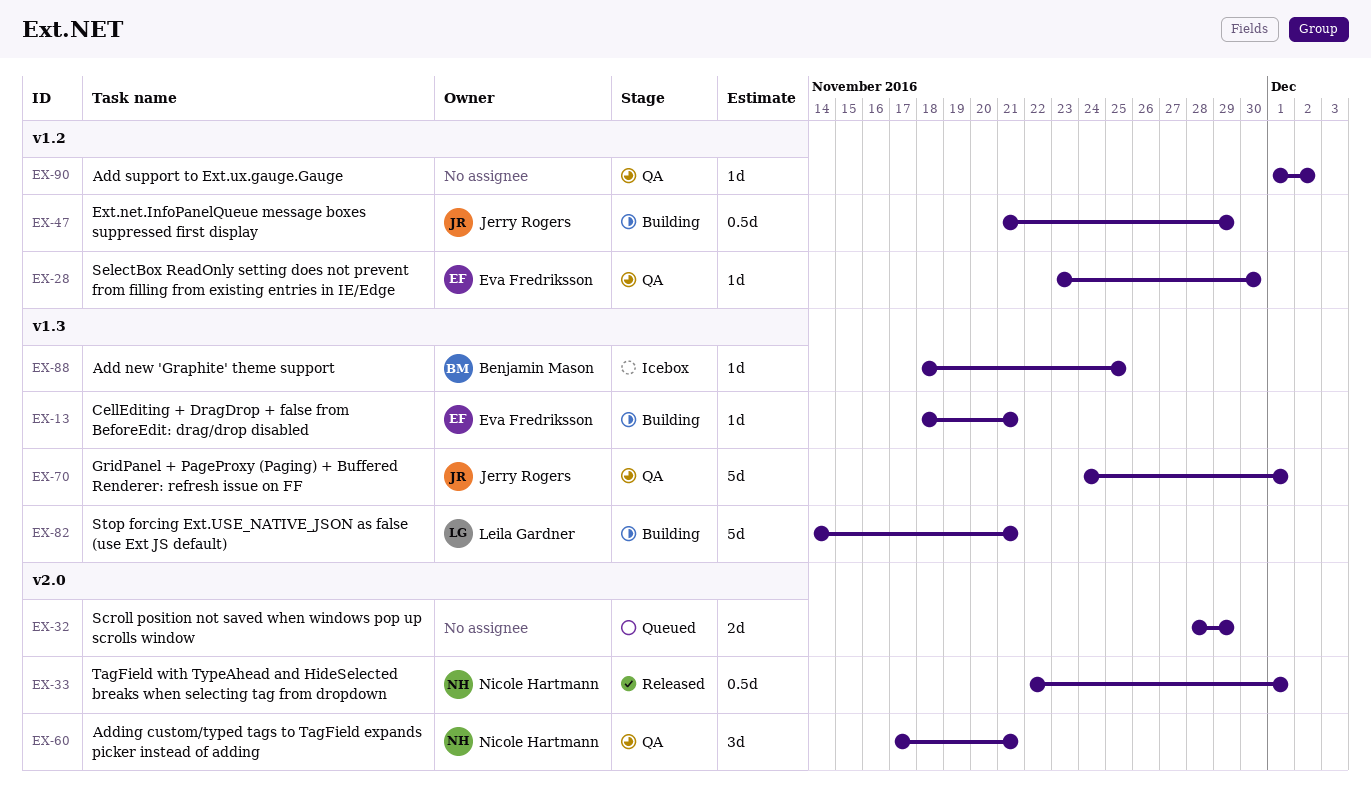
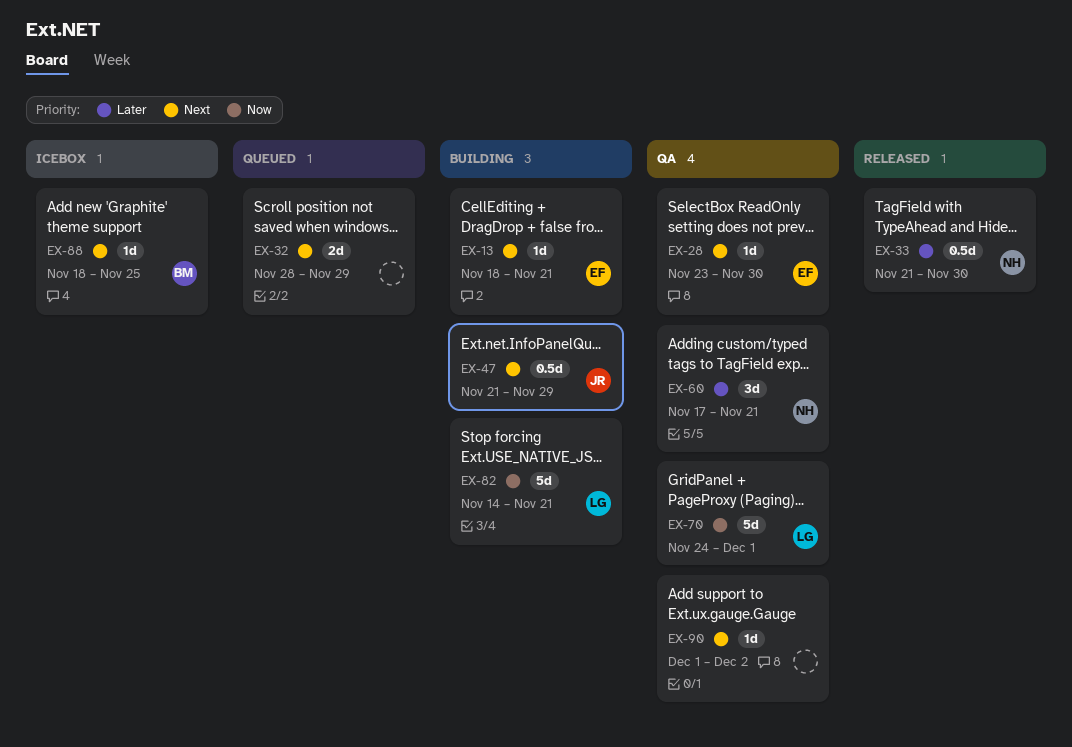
EX-33, start: Nov 22 -> Nov 21
EX-33, due: Dec 1 -> Nov 30
EX-70, owner: Jerry Rogers -> Leila Gardner

